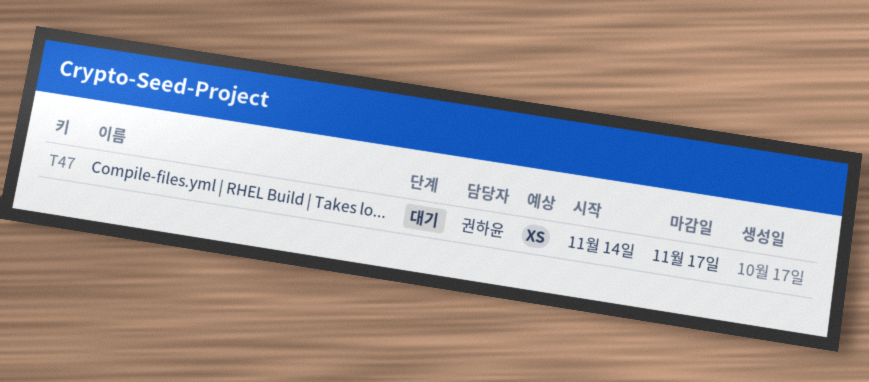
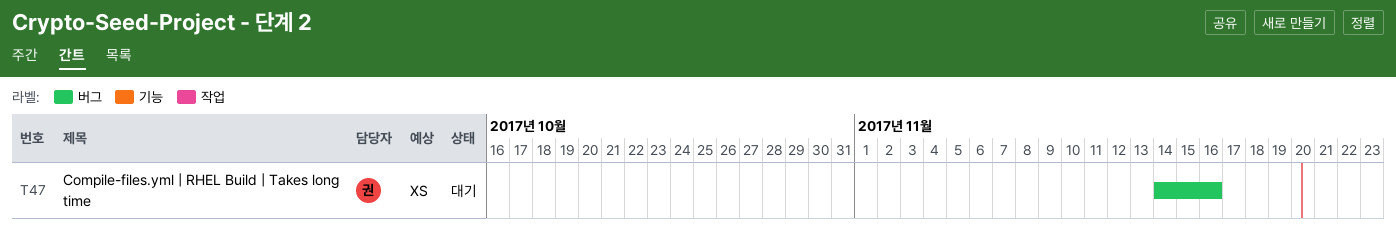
T47, due: Nov 17 -> Nov 16

